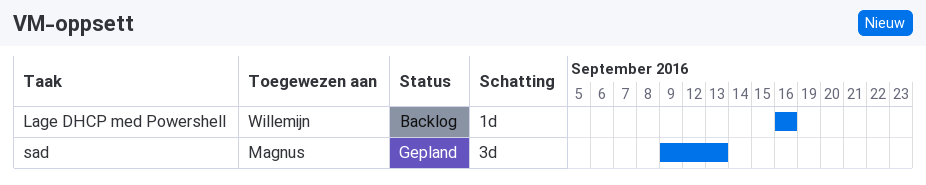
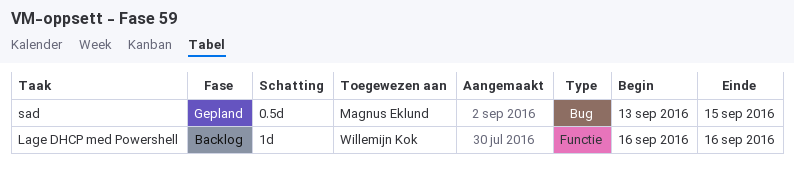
sad, estimate: 3d -> 0.5d
sad, start: Sep 9 -> Sep 13
sad, due: Sep 13 -> Sep 15

